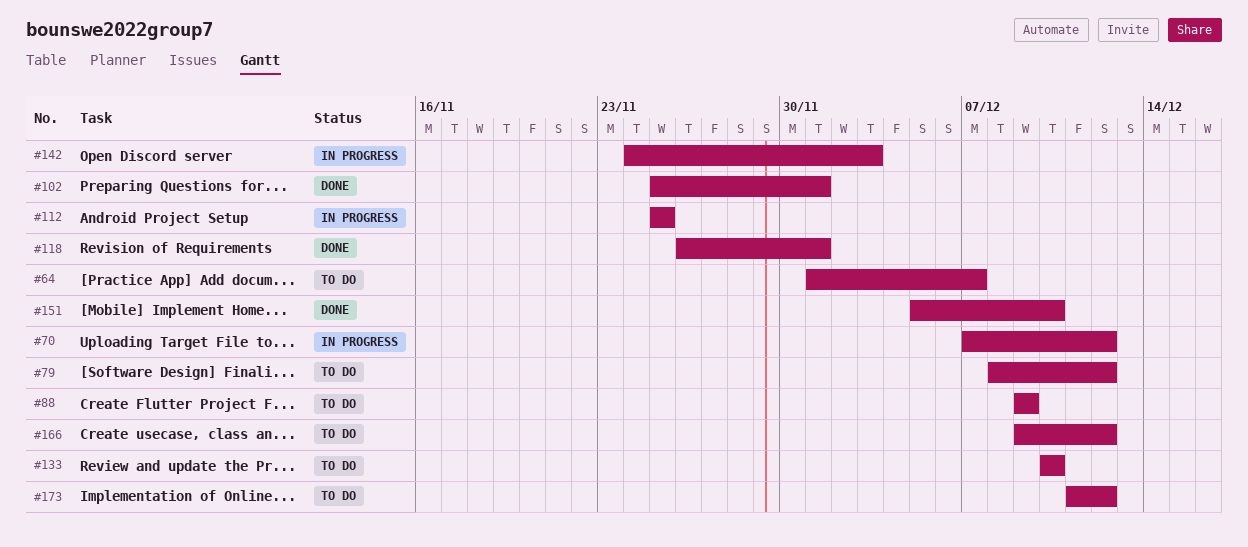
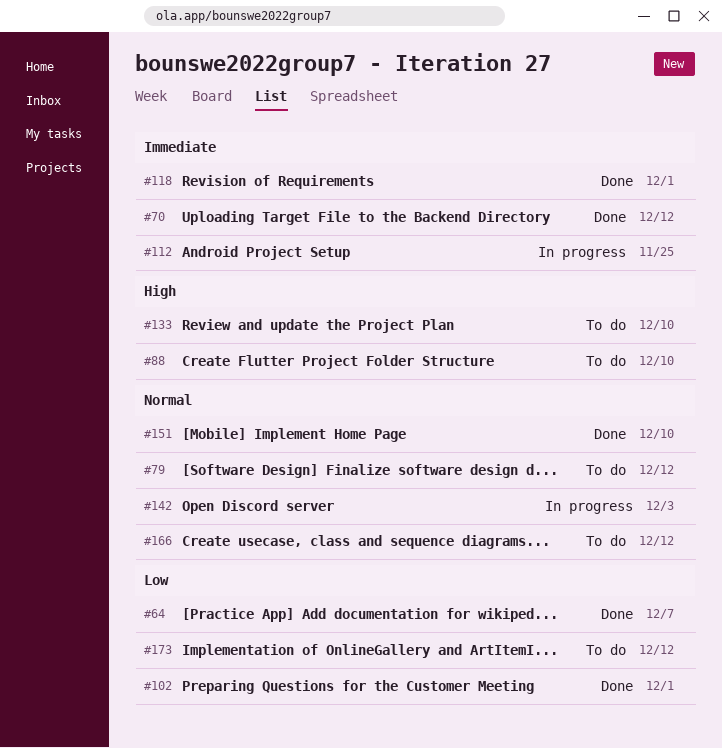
#64, status: To do -> Done
#70, status: In progress -> Done
#88, due: Dec 9 -> Dec 10

